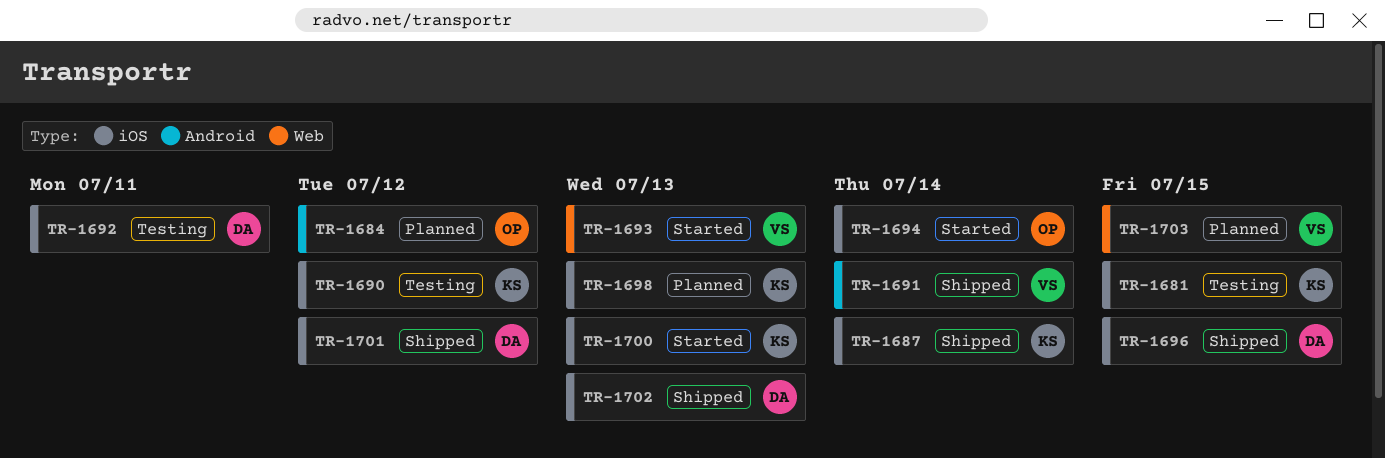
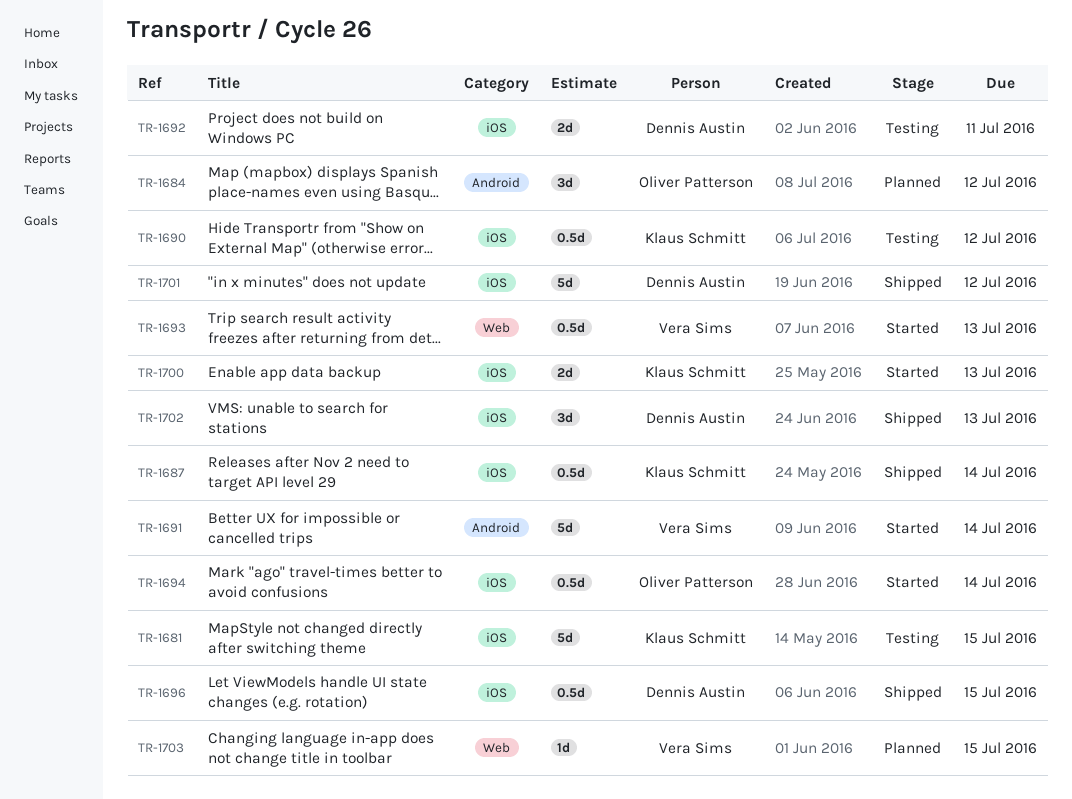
TR-1691, status: Shipped -> Started
TR-1698: present -> none

